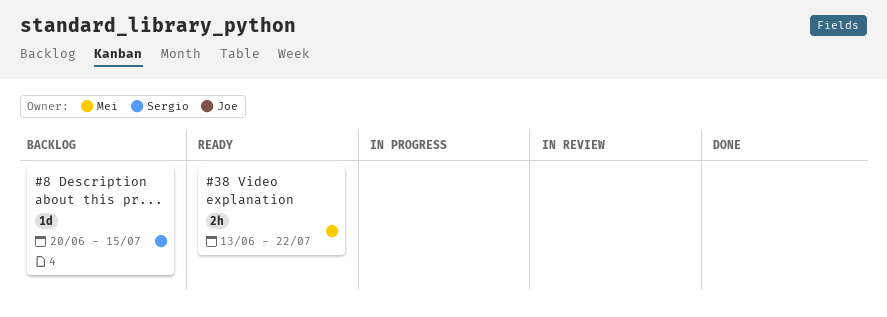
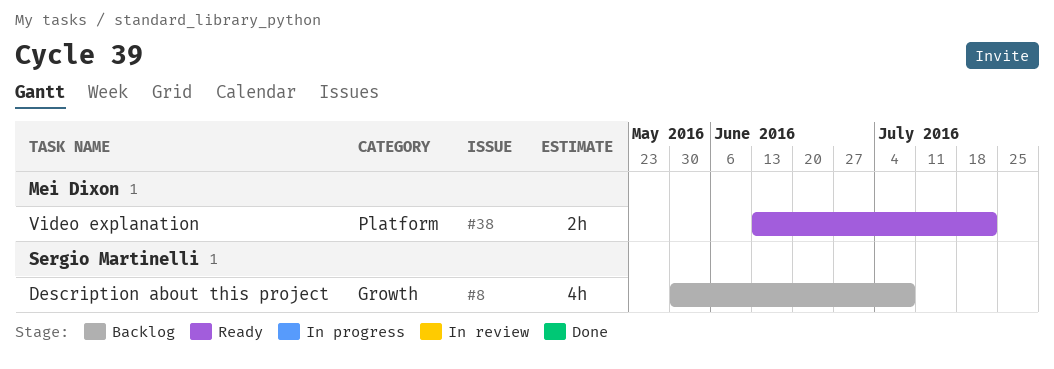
#8, estimate: 1d -> 4h
#8, start: Jun 20 -> May 30
#8, due: Jul 15 -> Jul 8

